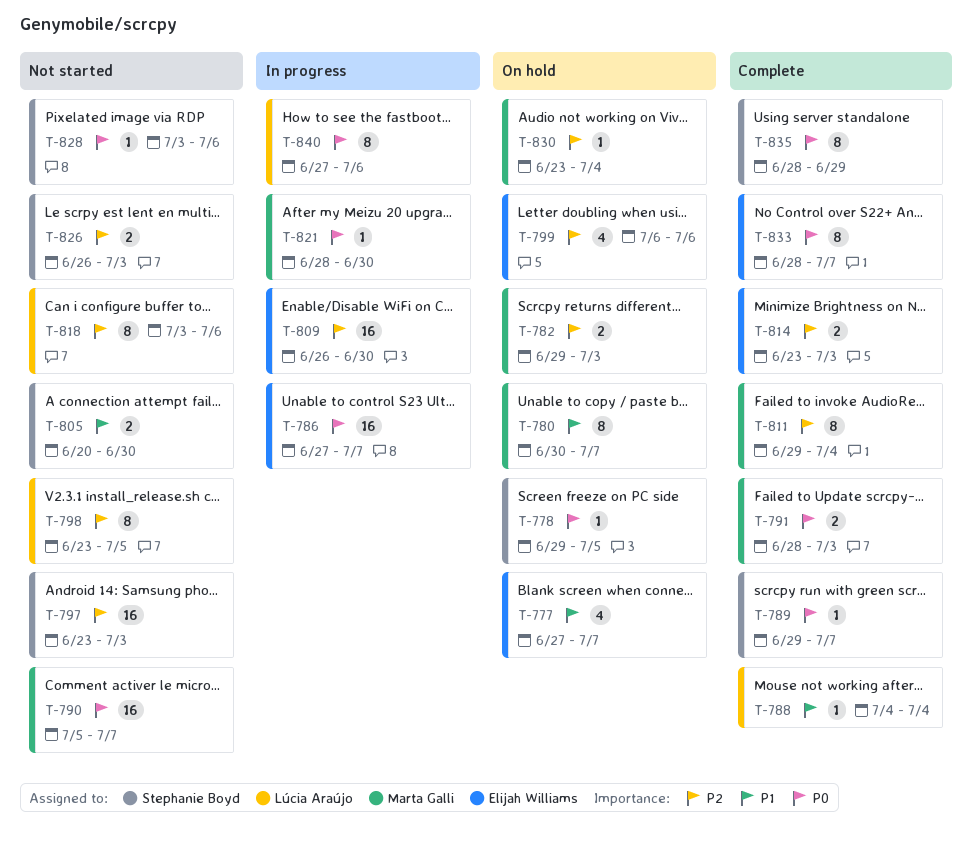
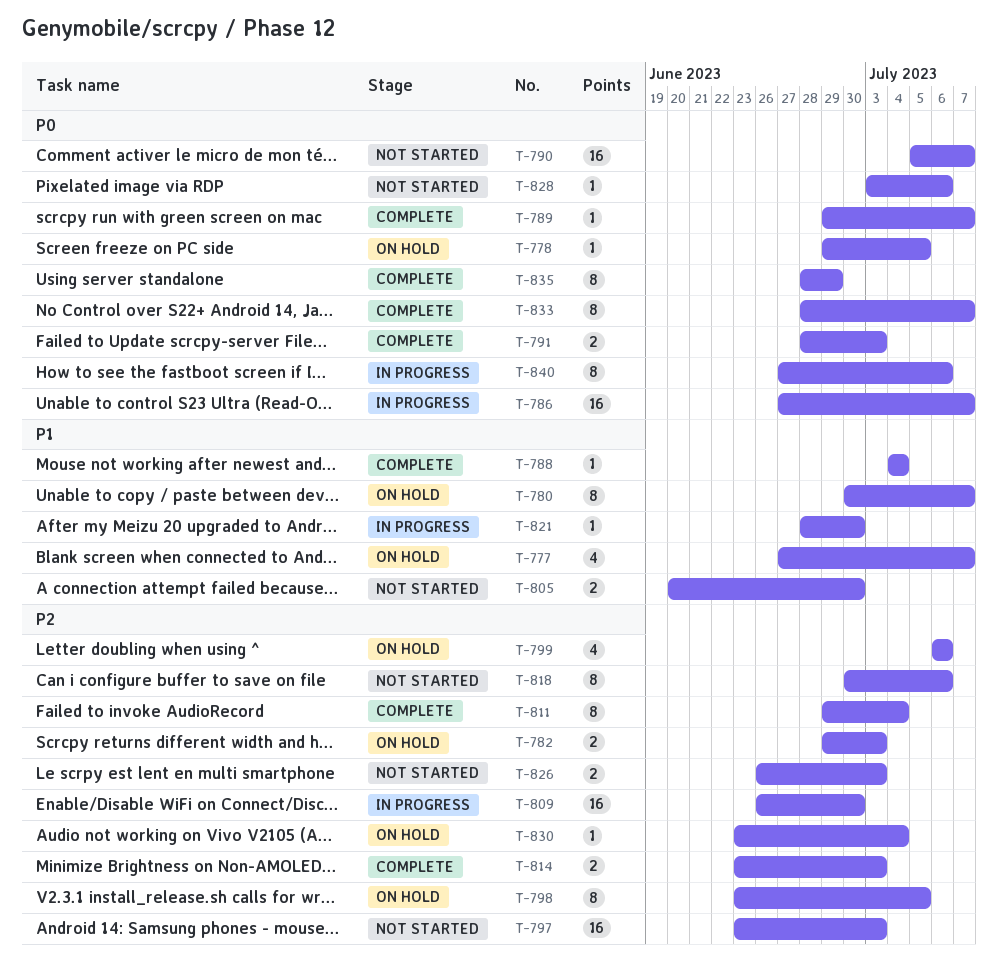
T-798, status: Not started -> On hold
T-818, start: Jul 3 -> Jun 30
T-821, priority: P0 -> P1

